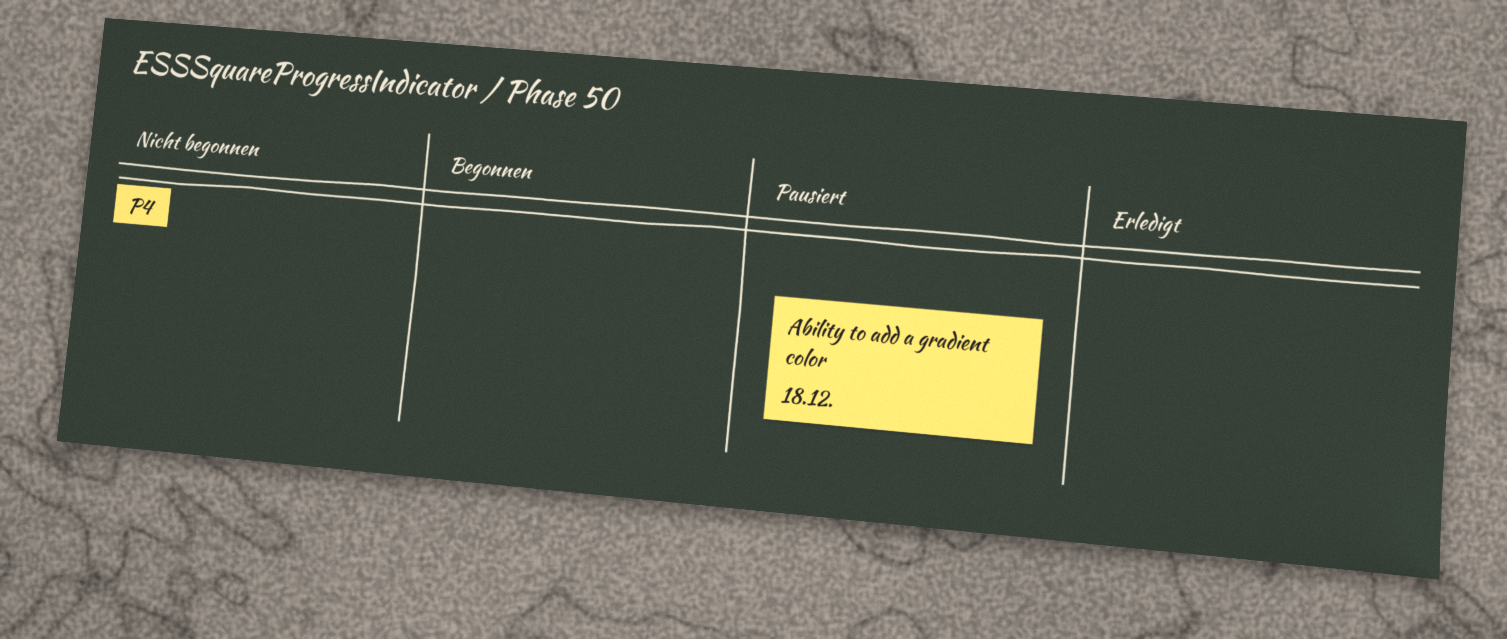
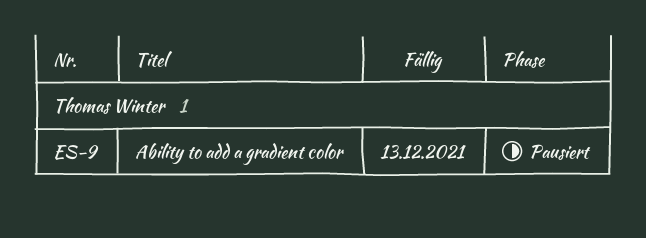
Ability to add a gradient color, due: Dec 18 -> Dec 13

